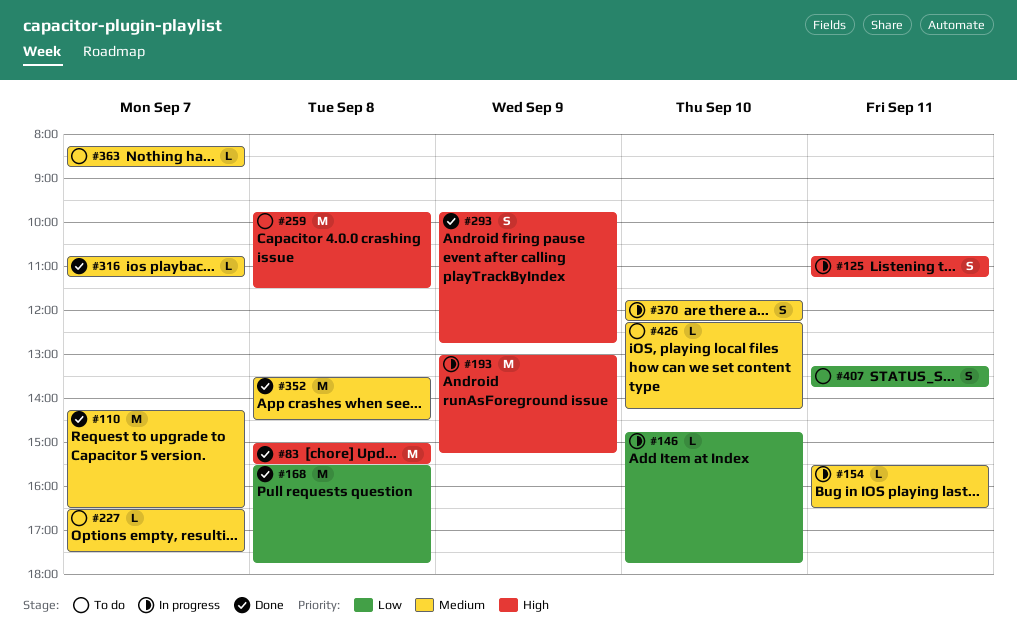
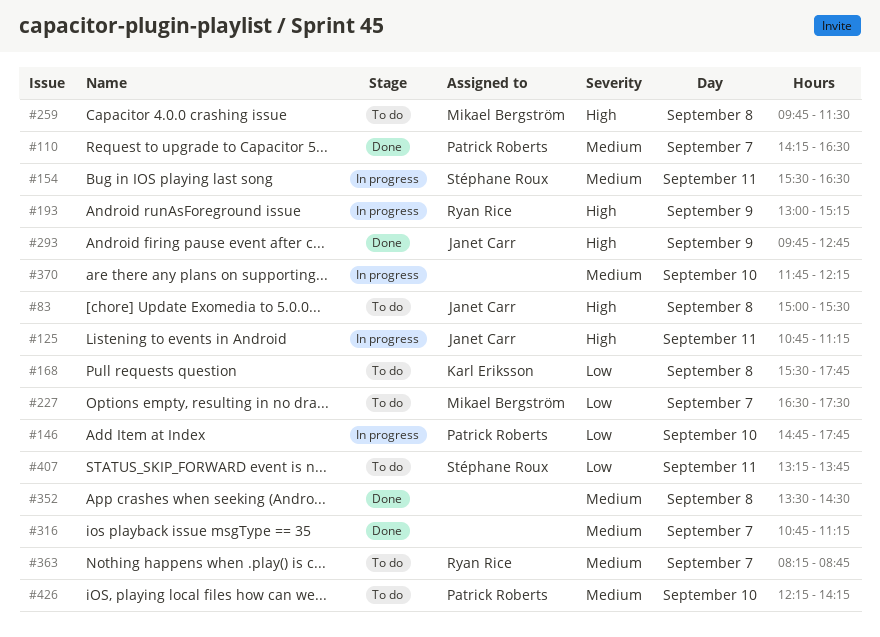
#83, status: Done -> To do
#168, status: Done -> To do
#227, priority: Medium -> Low

